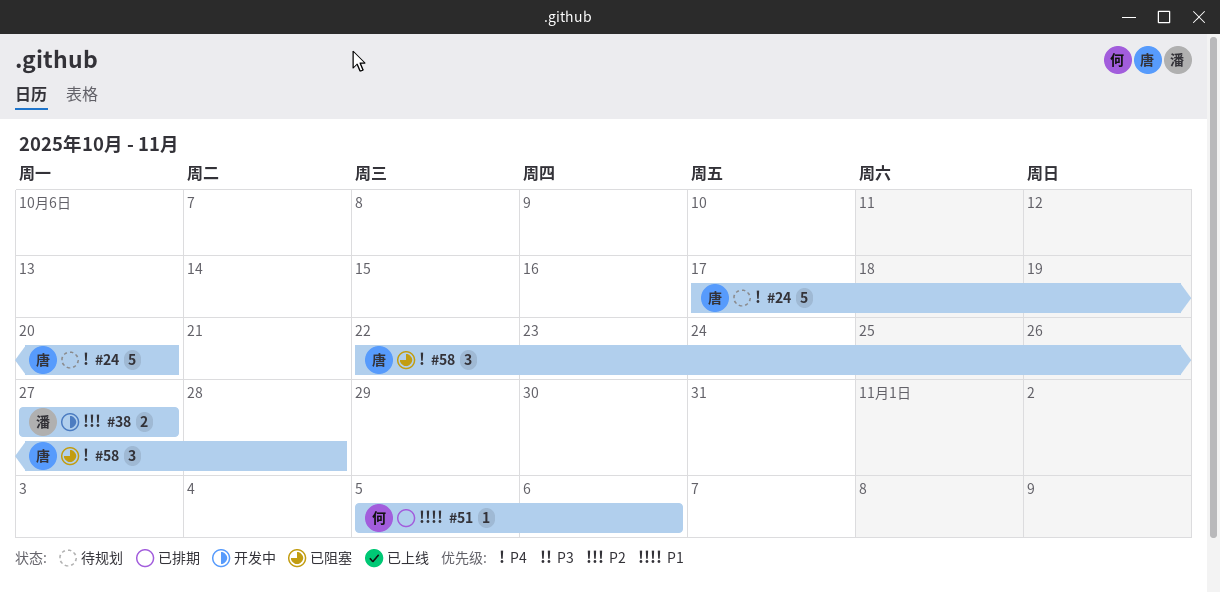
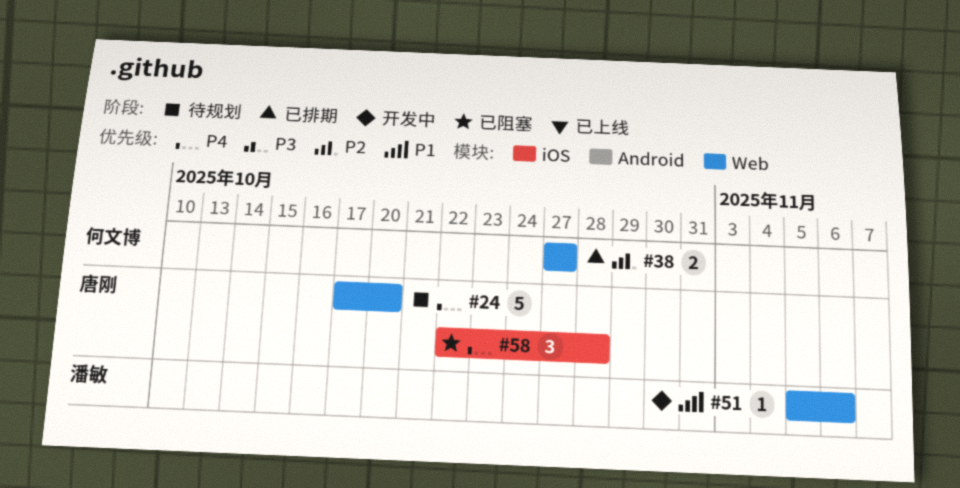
#38, status: 开发中 -> 已排期
#38, owner: 潘敏 -> 何文博
#51, status: 已排期 -> 开发中
#51, owner: 何文博 -> 潘敏

